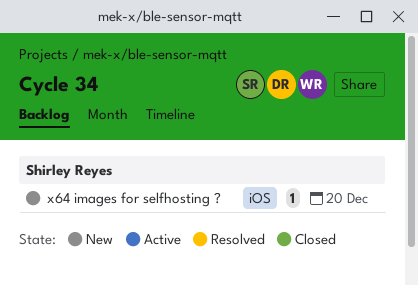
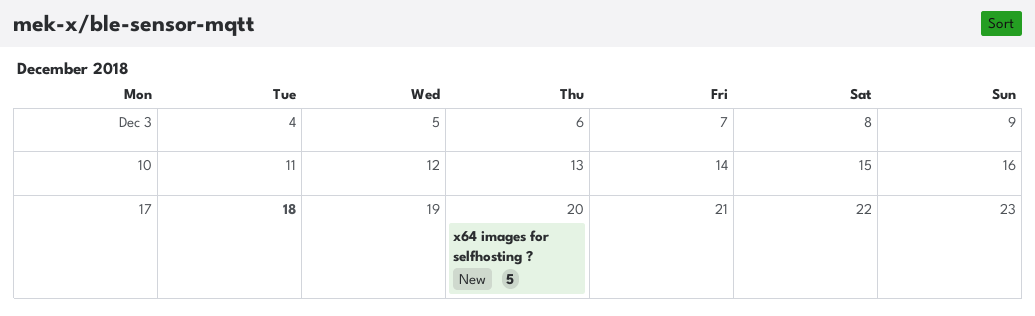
x64 images for selfhosting ?, estimate: 1 -> 5

